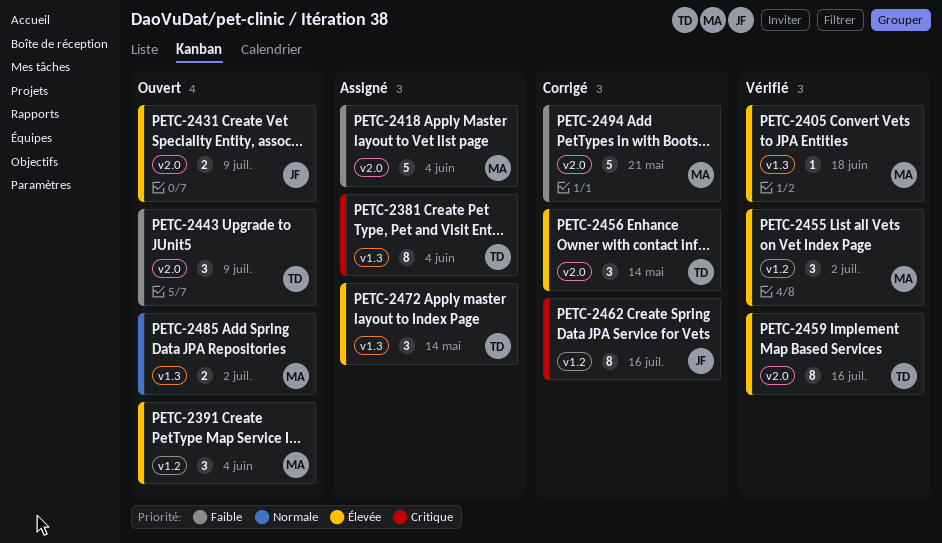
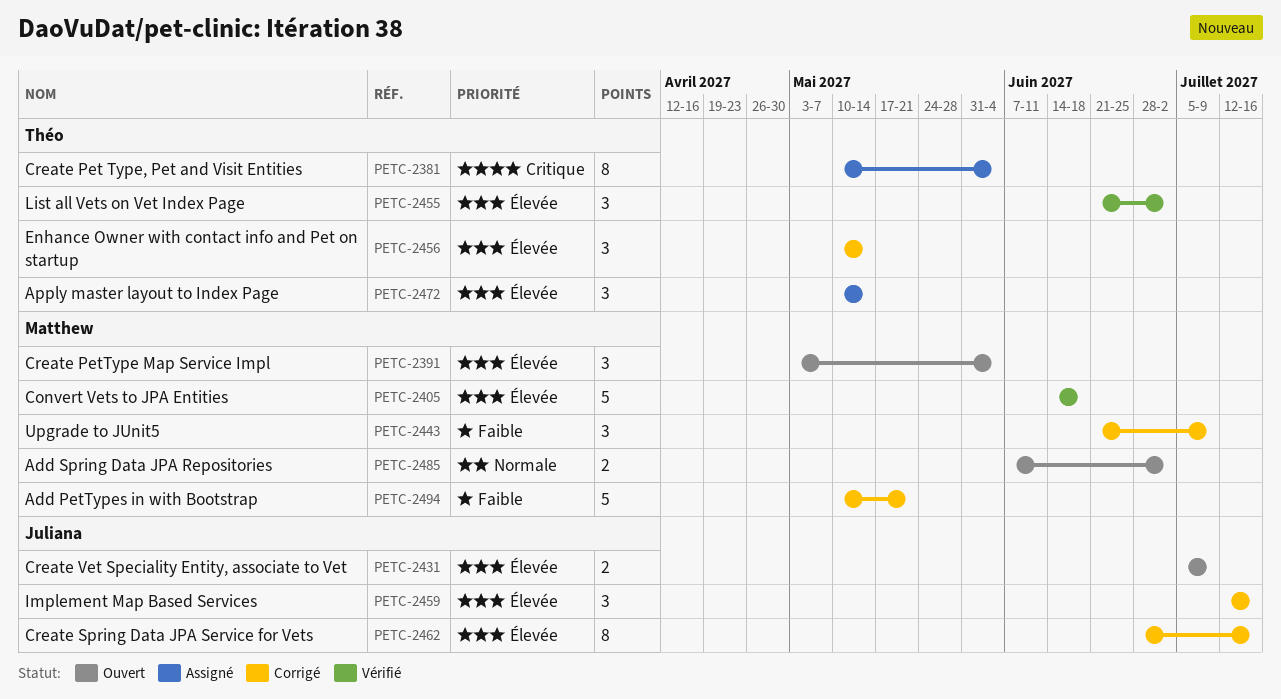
PETC-2405, estimate: 1 -> 5
PETC-2418: present -> none
PETC-2443, status: Ouvert -> Corrigé
PETC-2443, owner: Théo -> Matthew
PETC-2455, owner: Matthew -> Théo
PETC-2459, status: Vérifié -> Corrigé
PETC-2459, owner: Théo -> Juliana
PETC-2459, estimate: 8 -> 3
PETC-2462, priority: Critique -> Élevée

